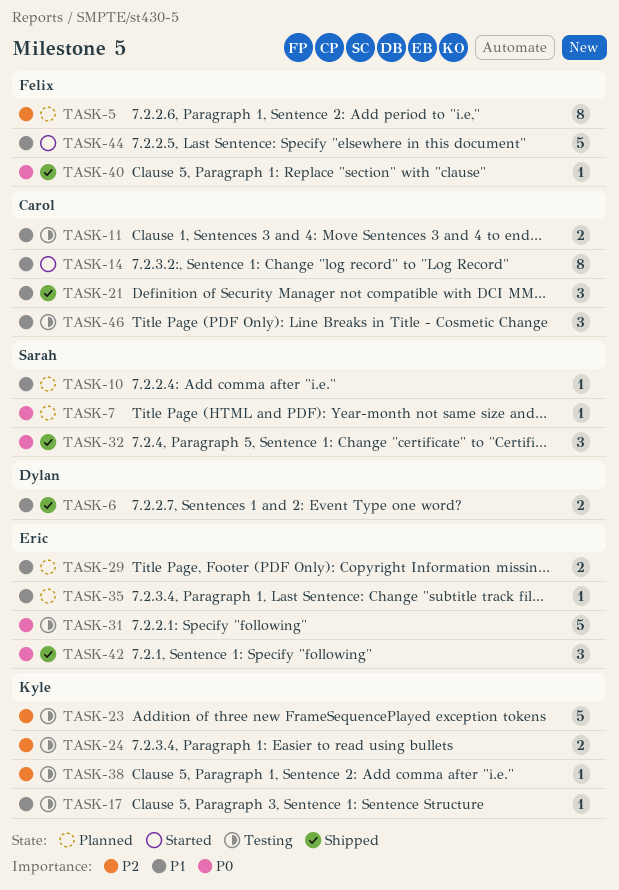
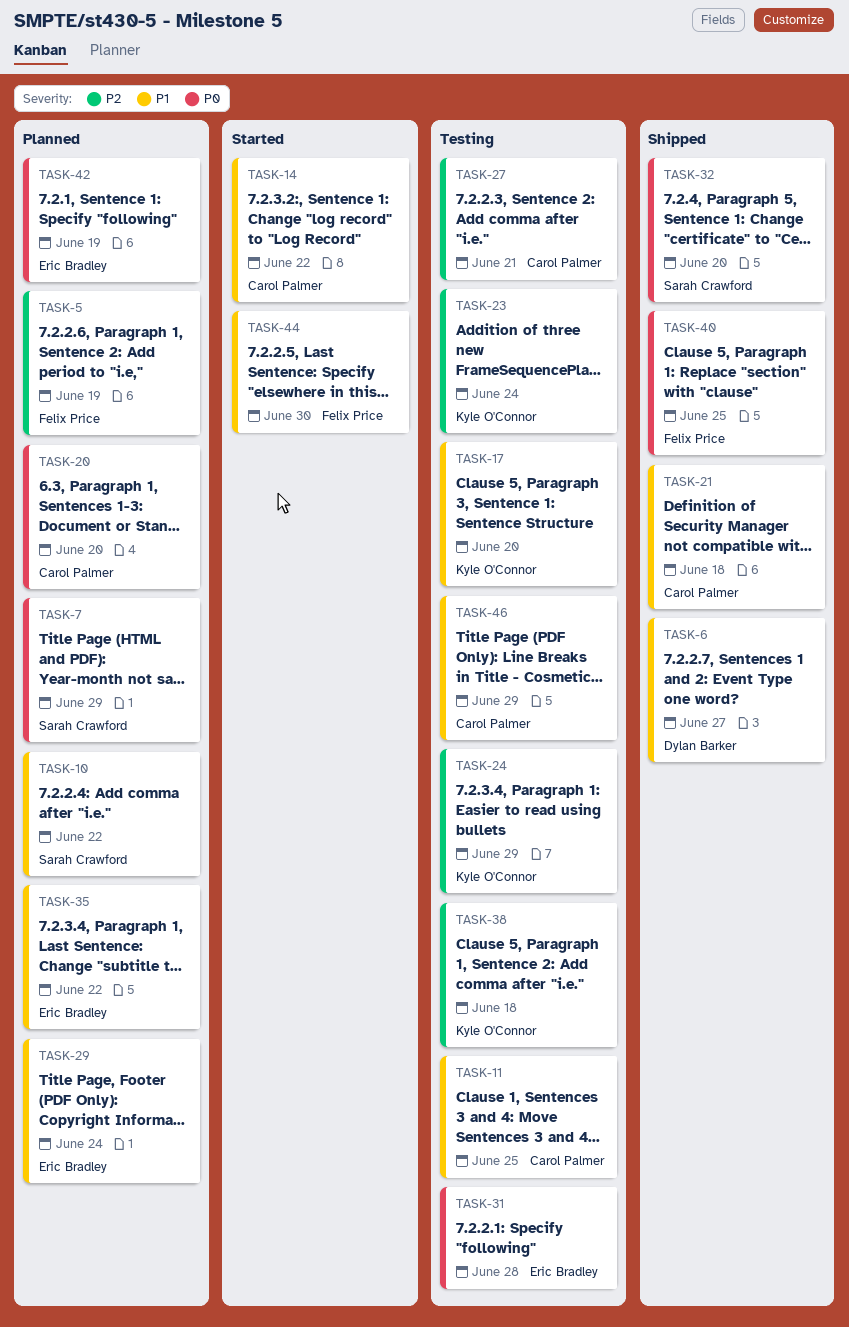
TASK-20: none -> present
TASK-27: none -> present
TASK-42, status: Shipped -> Planned

